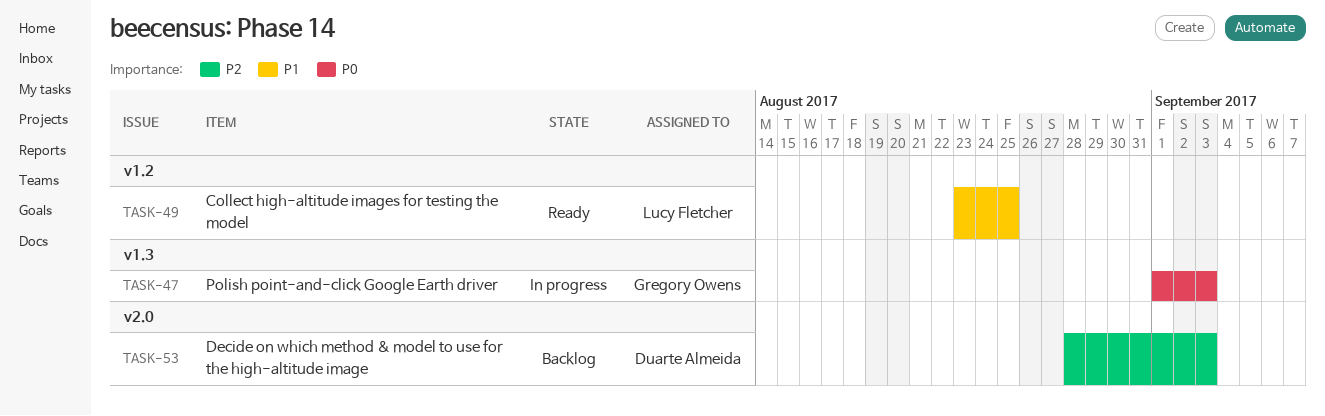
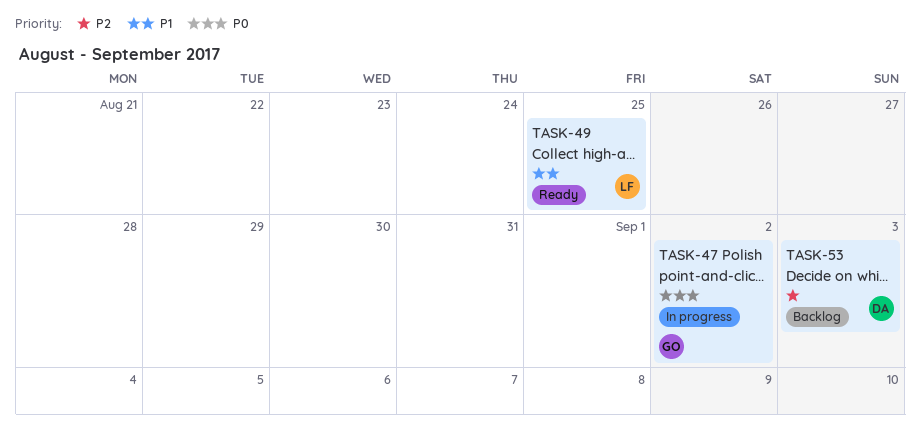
TASK-47, due: Sep 3 -> Sep 2

